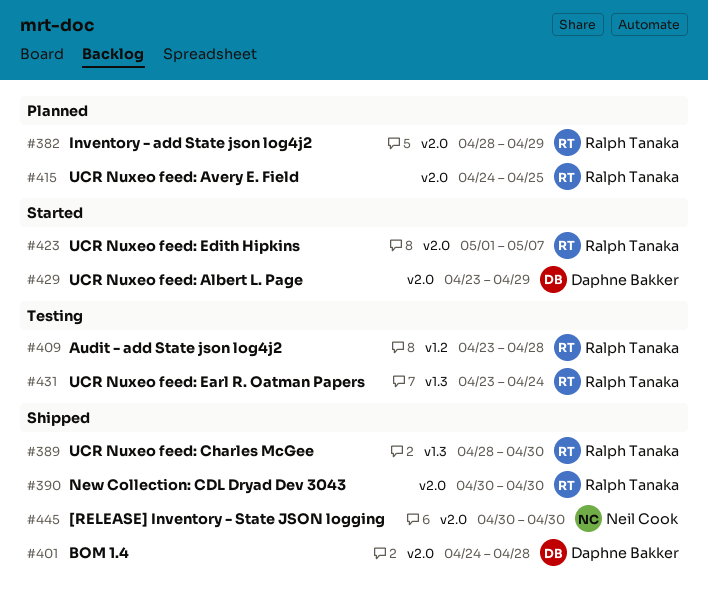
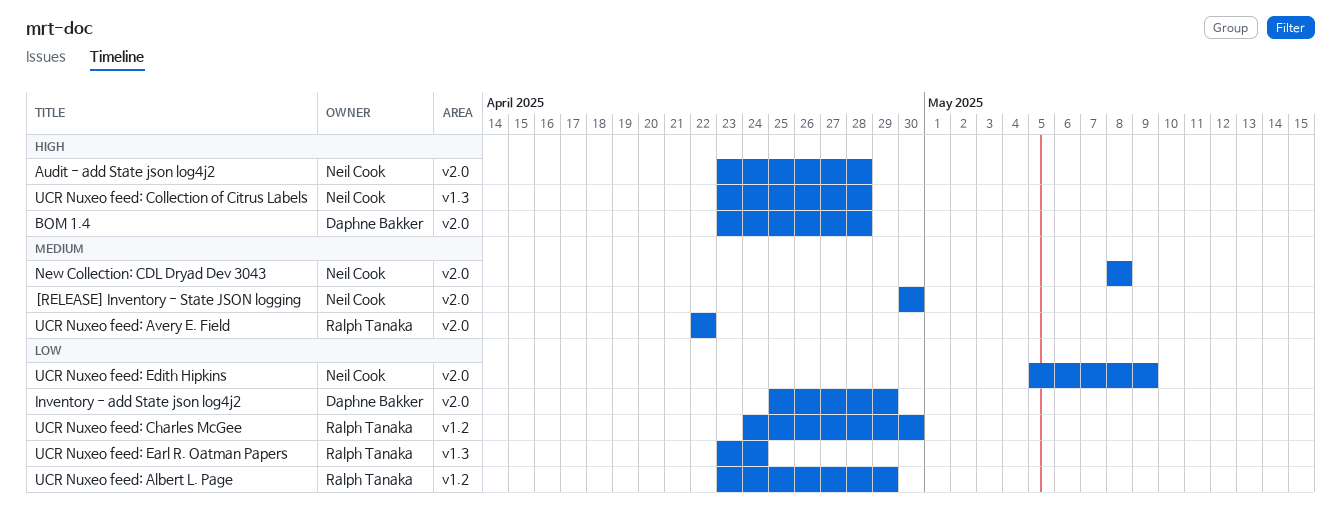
Audit - add State json log4j2, owner: Ralph Tanaka -> Neil Cook
Audit - add State json log4j2, label: v1.2 -> v2.0
BOM 1.4, start: Apr 24 -> Apr 23
Inventory - add State json log4j2, owner: Ralph Tanaka -> Daphne Bakker
Inventory - add State json log4j2, start: Apr 28 -> Apr 25
New Collection: CDL Dryad Dev 3043, owner: Ralph Tanaka -> Neil Cook
New Collection: CDL Dryad Dev 3043, start: Apr 30 -> May 8
New Collection: CDL Dryad Dev 3043, due: Apr 30 -> May 8
UCR Nuxeo feed: Albert L. Page, owner: Daphne Bakker -> Ralph Tanaka
UCR Nuxeo feed: Albert L. Page, label: v2.0 -> v1.2
UCR Nuxeo feed: Avery E. Field, start: Apr 24 -> Apr 22
UCR Nuxeo feed: Avery E. Field, due: Apr 25 -> Apr 22
UCR Nuxeo feed: Charles McGee, label: v1.3 -> v1.2
UCR Nuxeo feed: Charles McGee, start: Apr 28 -> Apr 24
UCR Nuxeo feed: Collection of Citrus Labels: none -> present
UCR Nuxeo feed: Edith Hipkins, owner: Ralph Tanaka -> Neil Cook
UCR Nuxeo feed: Edith Hipkins, start: May 1 -> May 5
UCR Nuxeo feed: Edith Hipkins, due: May 7 -> May 9

